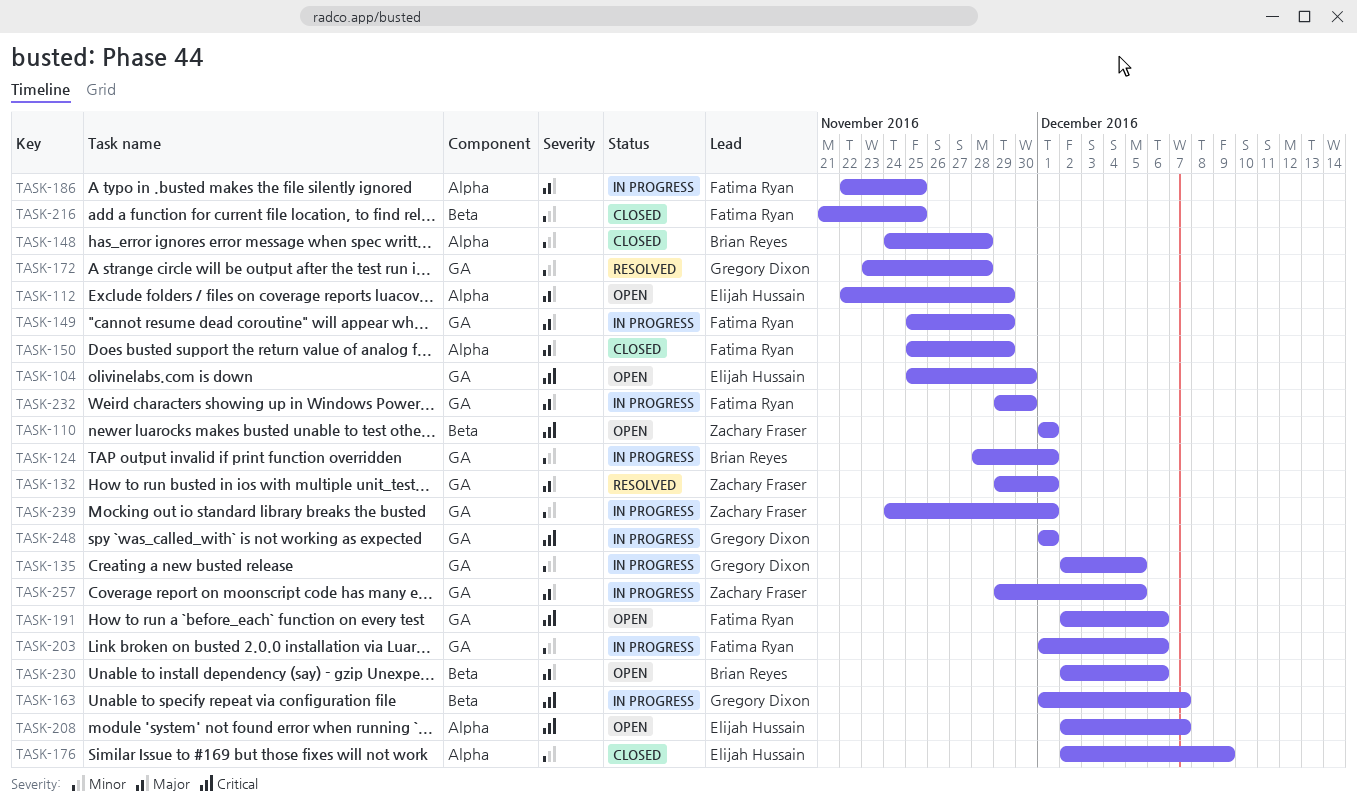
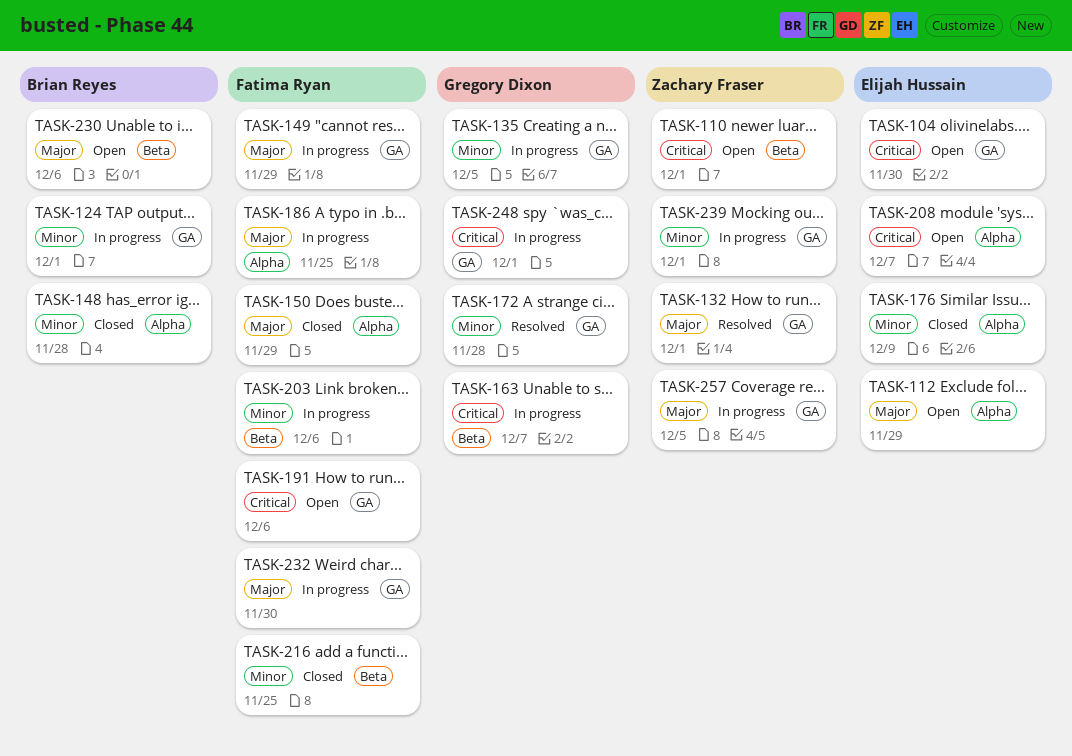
TASK-203, label: GA -> Beta

